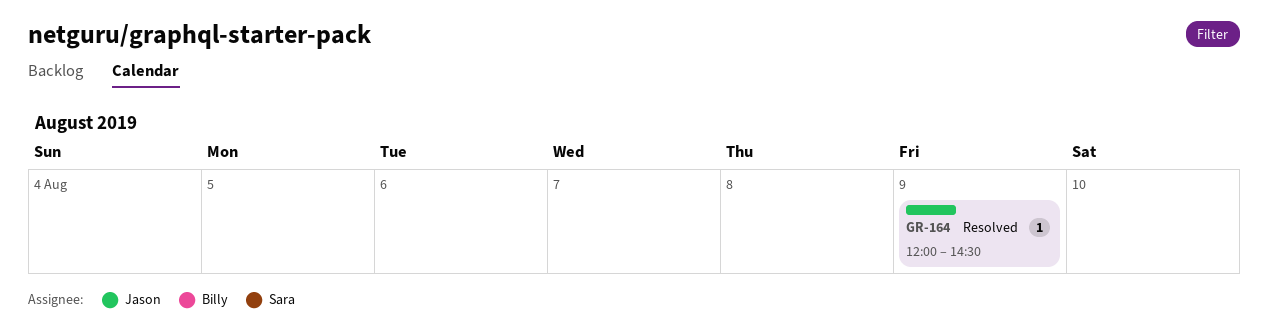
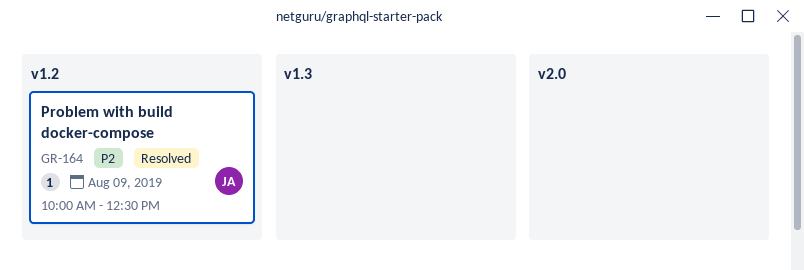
GR-164, begins: 12:00 -> 10:00
GR-164, ends: 14:30 -> 12:30

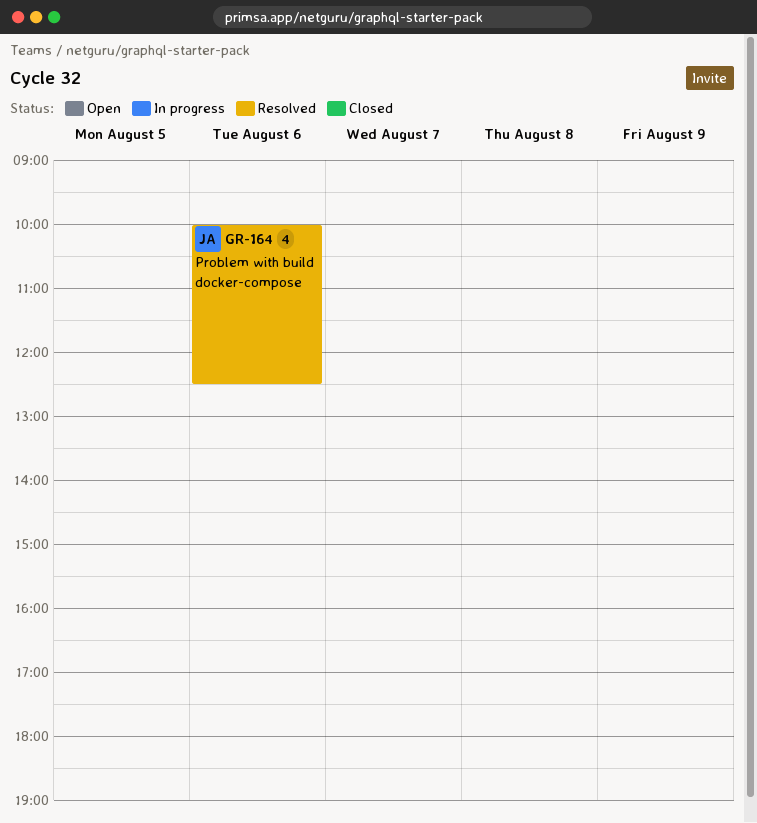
GR-164, estimate: 1 -> 4
GR-164, day: Aug 9 -> Aug 6

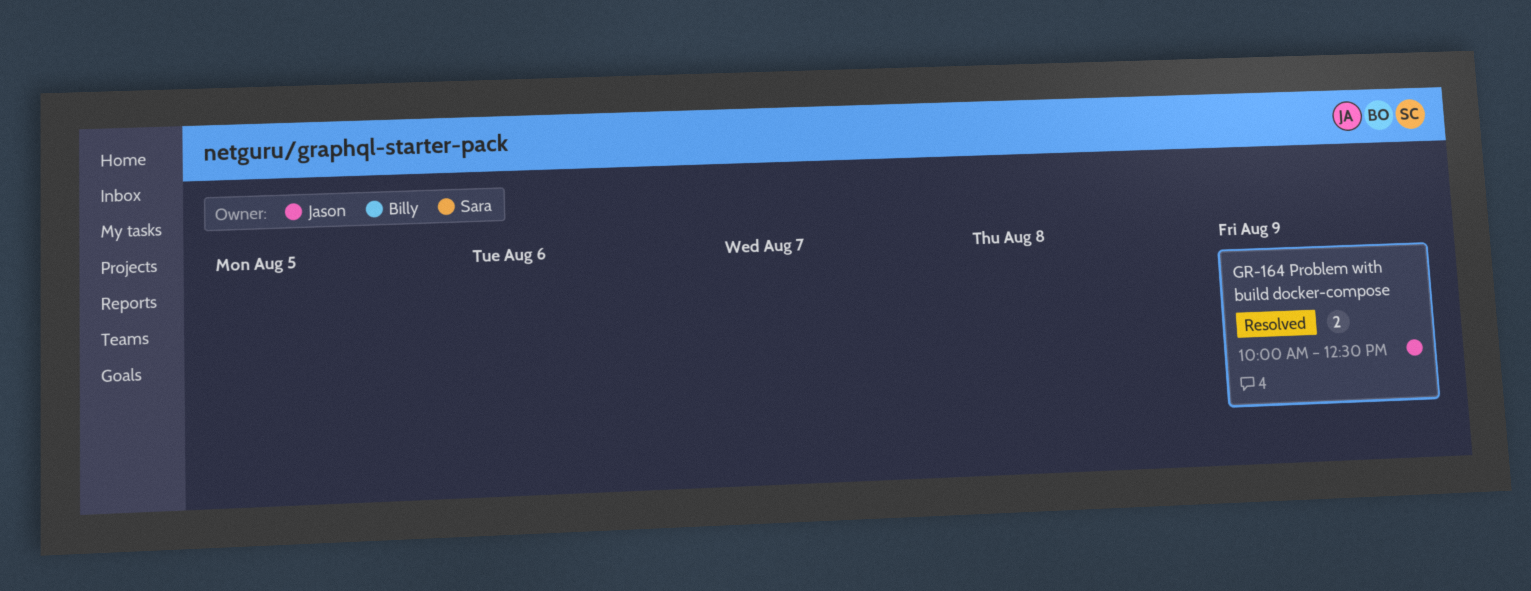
GR-164, estimate: 4 -> 2
GR-164, day: Aug 6 -> Aug 9

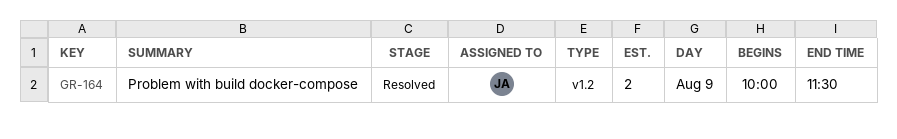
GR-164, ends: 12:30 -> 11:30

